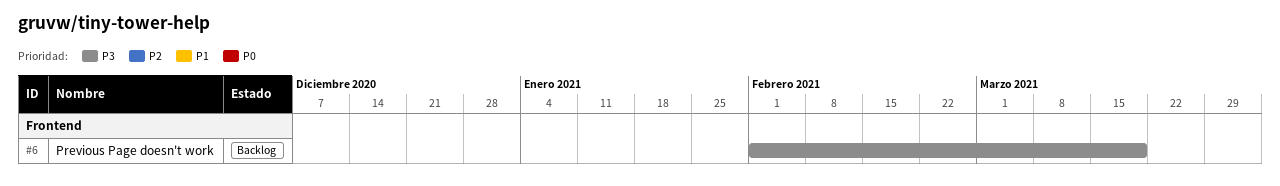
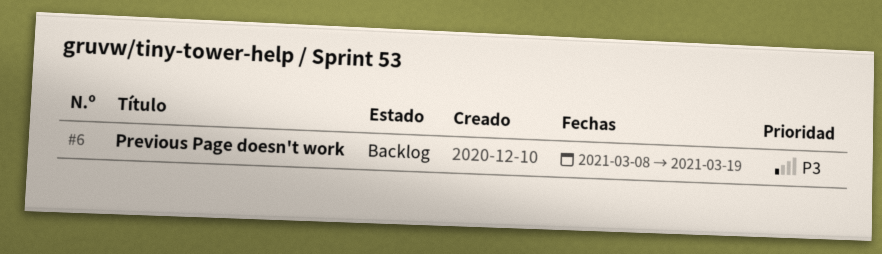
#6, start: Feb 1 -> Mar 8

